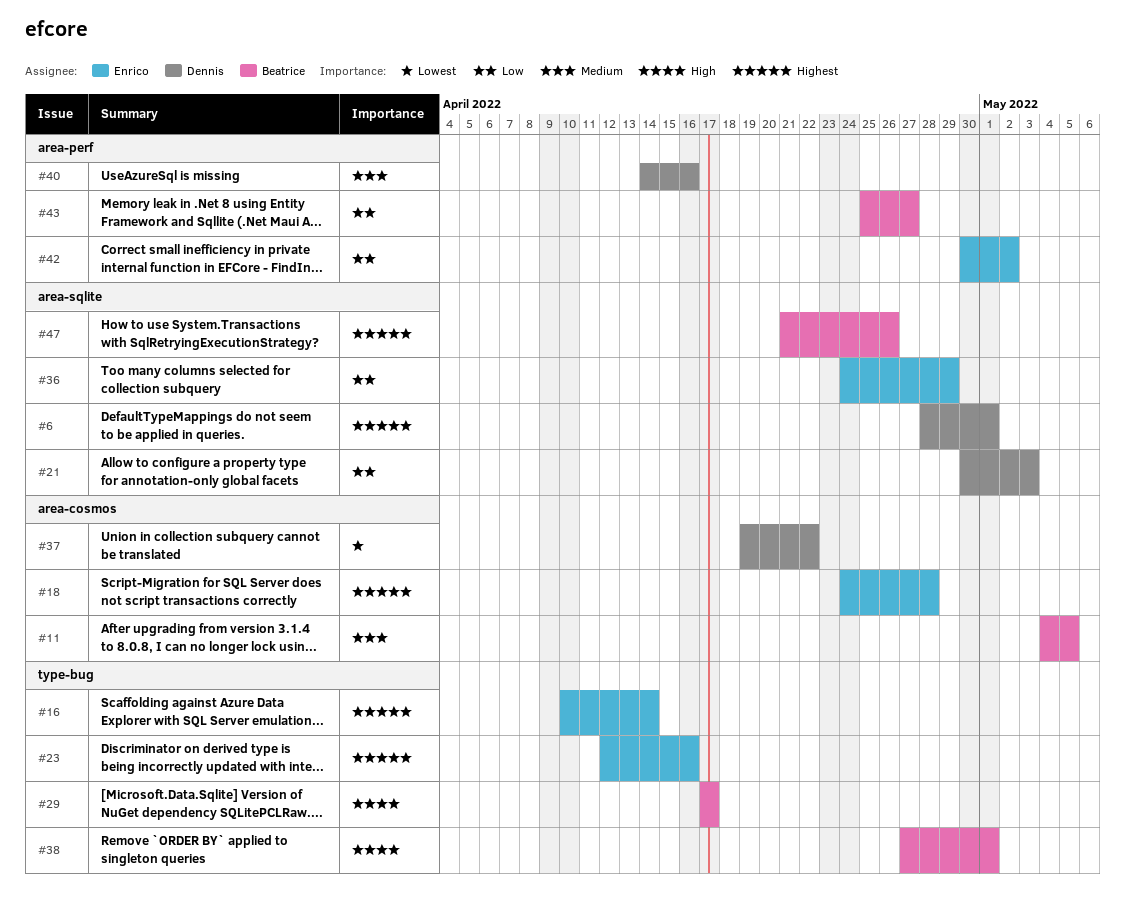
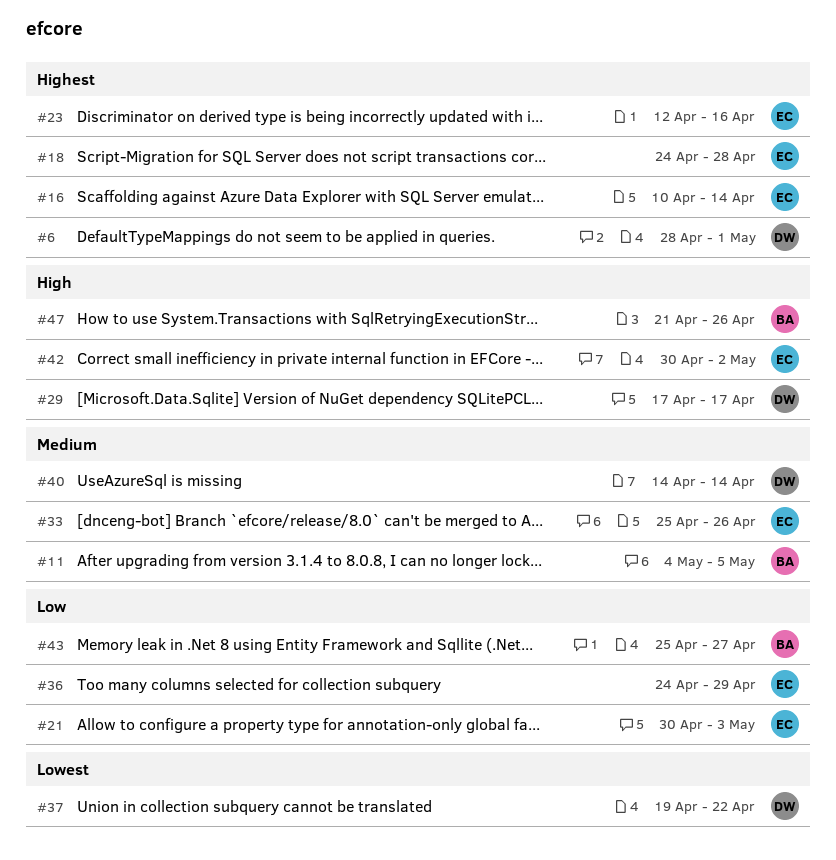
#21, owner: Dennis -> Enrico
#29, owner: Beatrice -> Dennis
#33: none -> present
#38: present -> none
#40, due: Apr 16 -> Apr 14
#42, priority: Low -> High
#47, priority: Highest -> High

